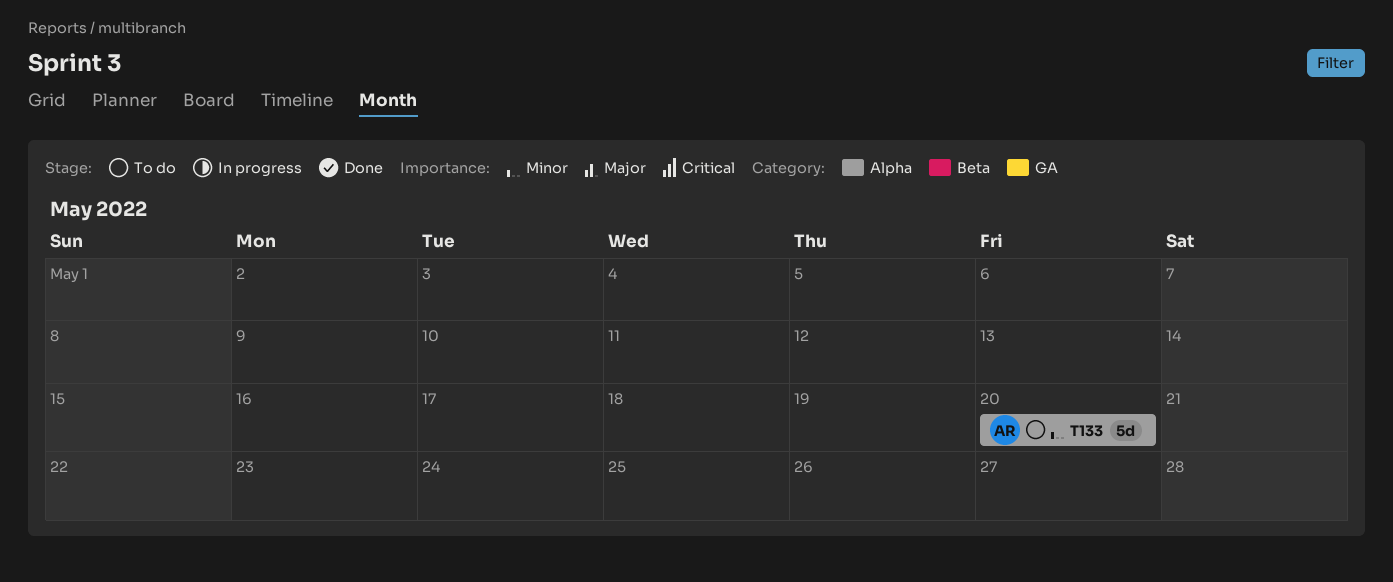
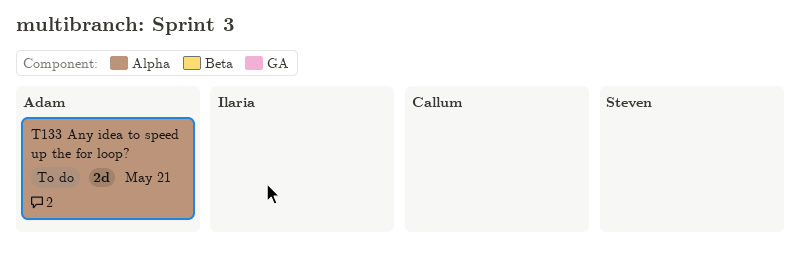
T133, estimate: 5d -> 2d
T133, due: May 20 -> May 21

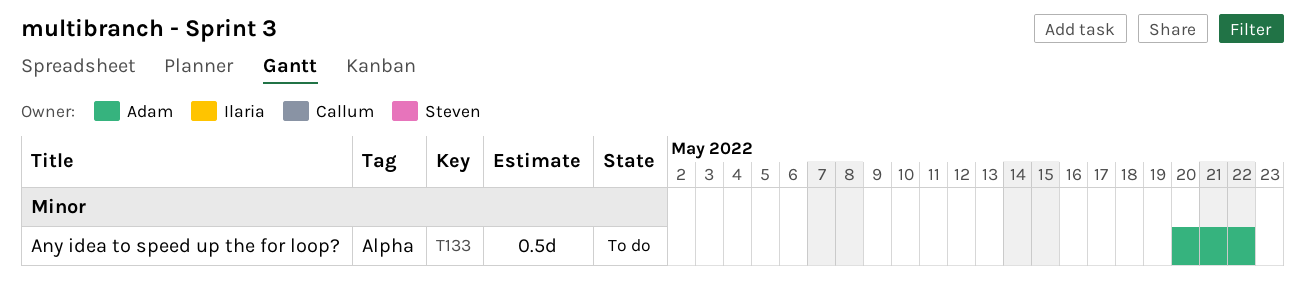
T133, estimate: 2d -> 0.5d
T133, due: May 21 -> May 22

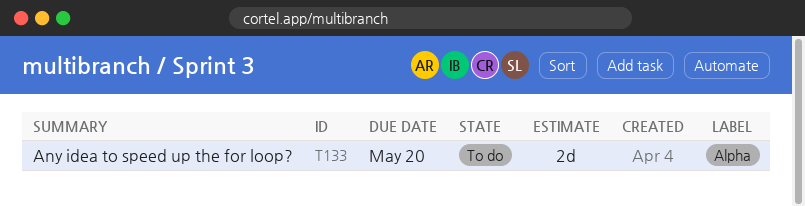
T133, estimate: 0.5d -> 2d
T133, due: May 22 -> May 20

